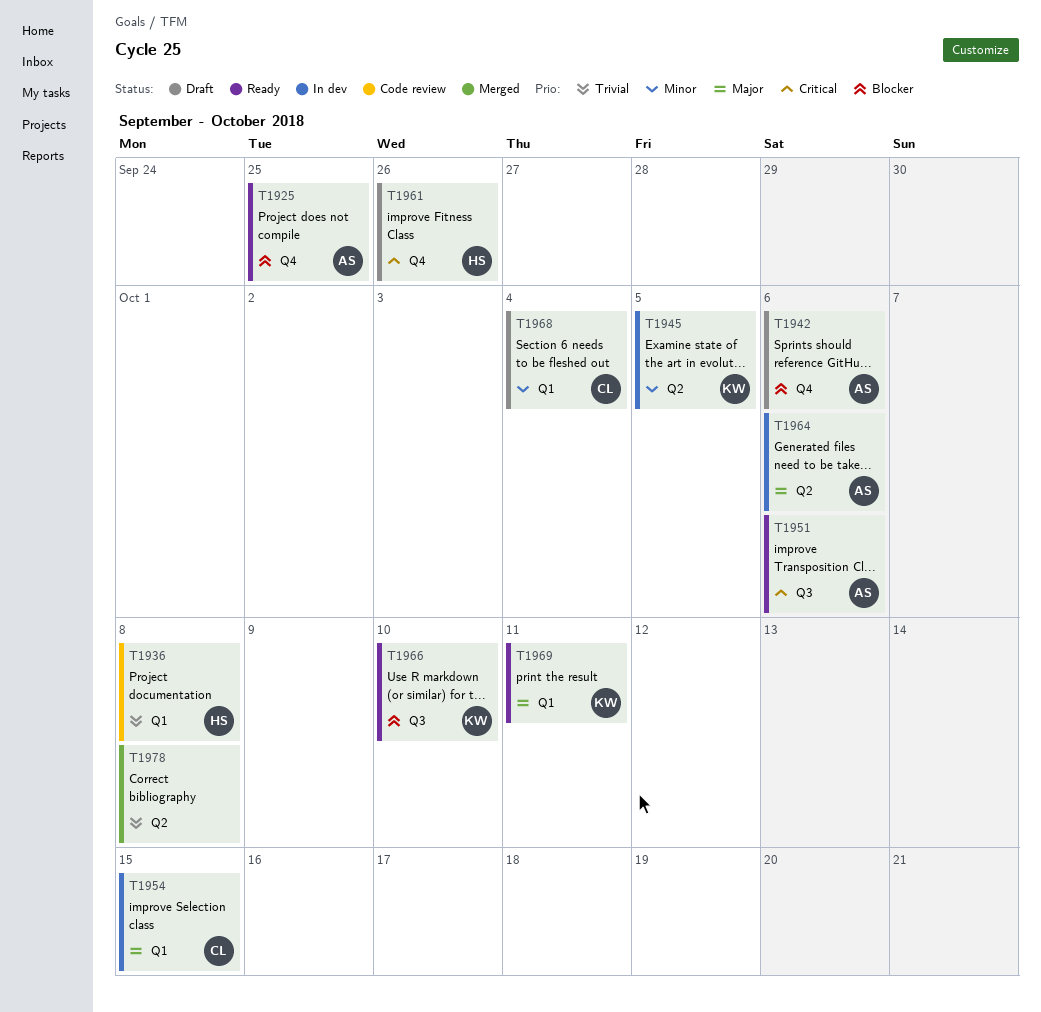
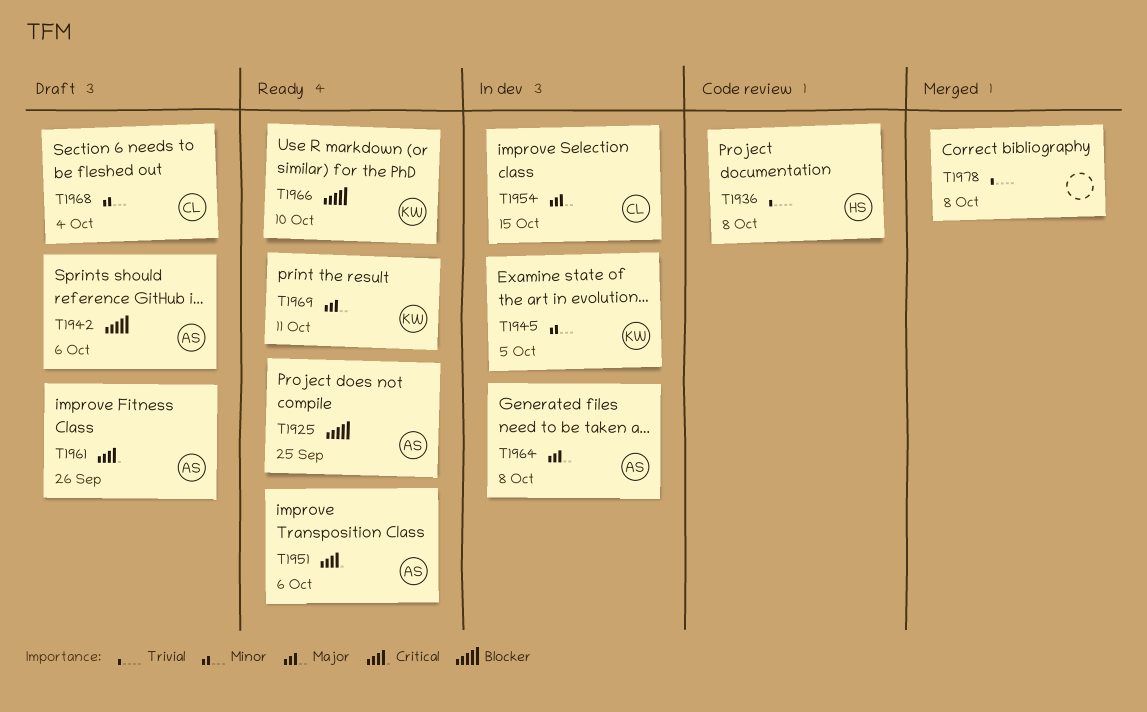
T1961, owner: HS -> AS
T1964, due: Oct 6 -> Oct 8

